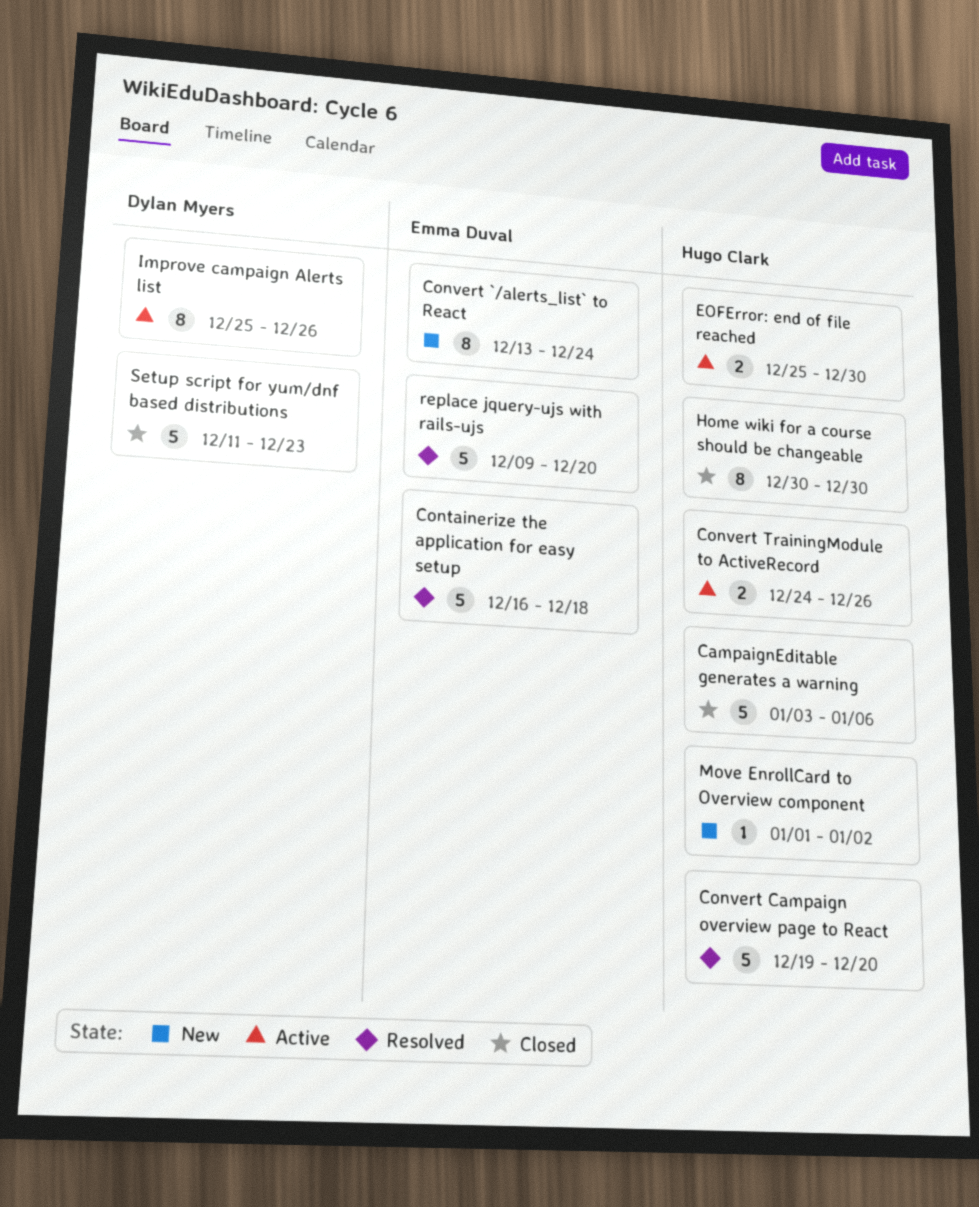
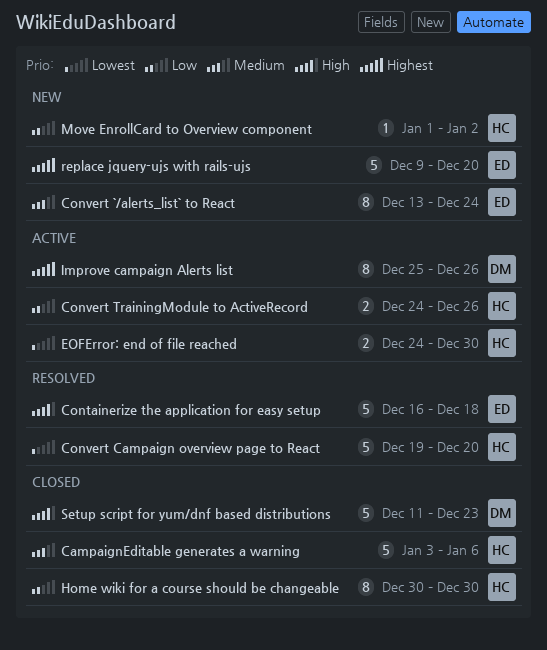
EOFError: end of file reached, start: Dec 25 -> Dec 24
replace jquery-ujs with rails-ujs, status: Resolved -> New

